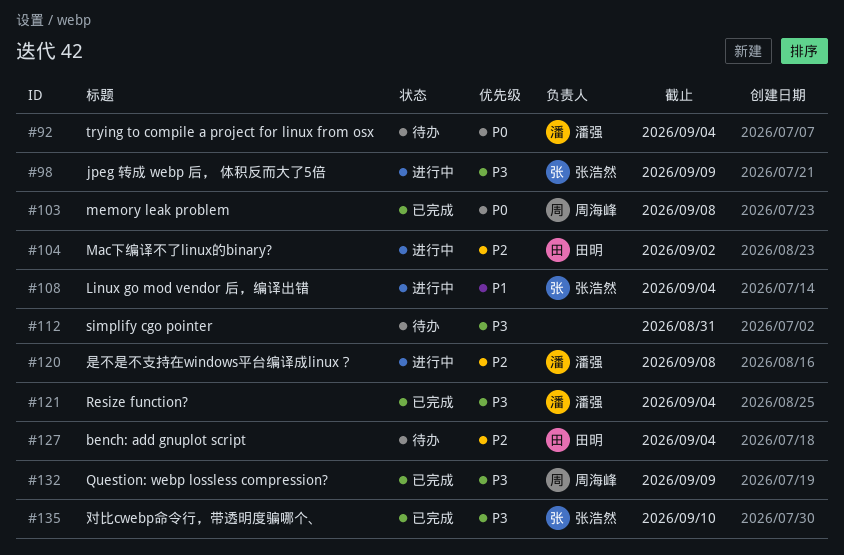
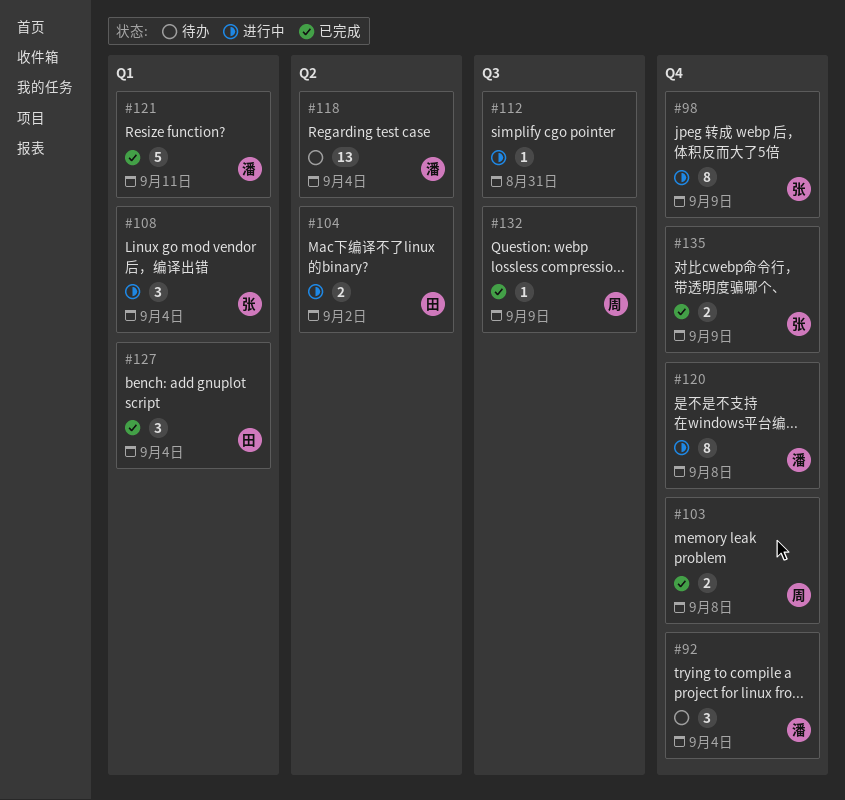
#112, status: 待办 -> 进行中
#118: none -> present
#121, due: Sep 4 -> Sep 11
#127, status: 待办 -> 已完成
#135, due: Sep 10 -> Sep 9

